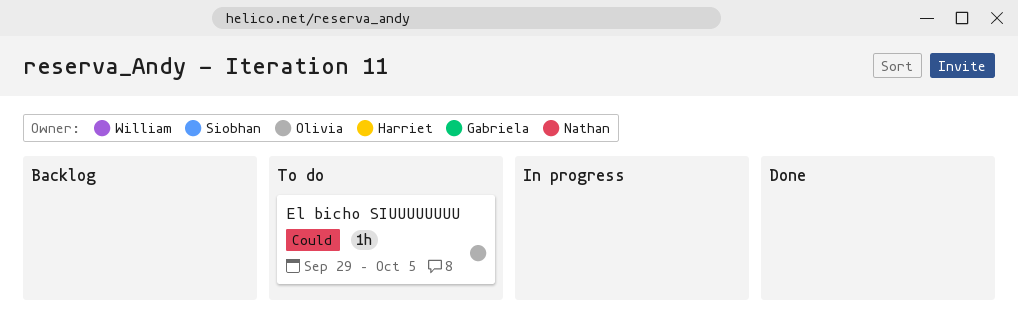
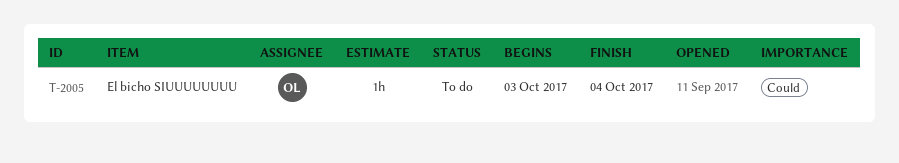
El bicho SIUUUUUUUU, start: Sep 29 -> Oct 3
El bicho SIUUUUUUUU, due: Oct 5 -> Oct 4

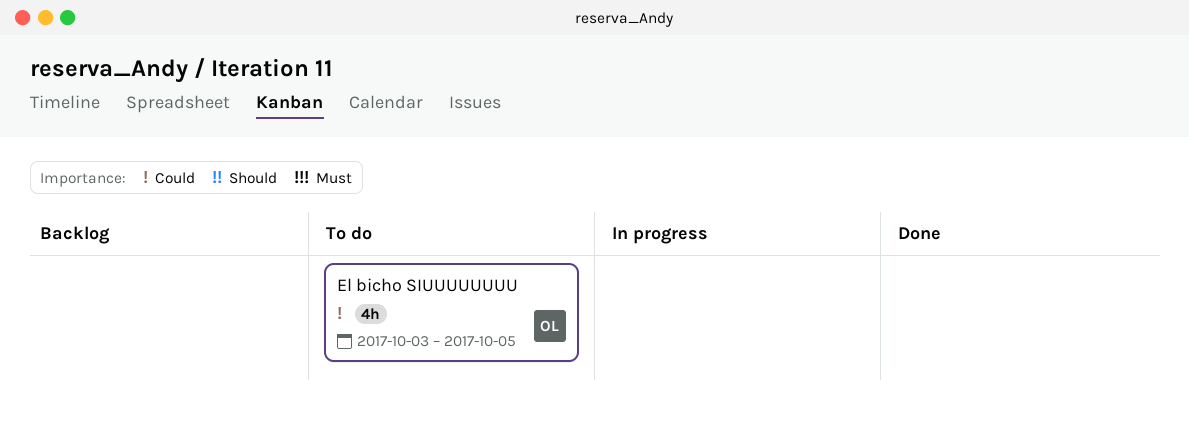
El bicho SIUUUUUUUU, estimate: 1h -> 4h
El bicho SIUUUUUUUU, due: Oct 4 -> Oct 5

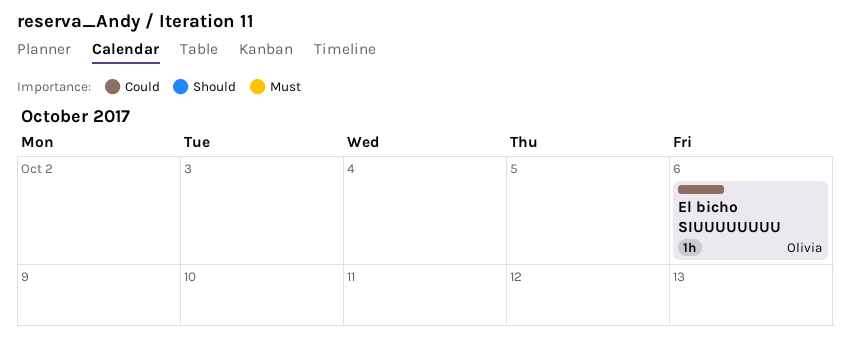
El bicho SIUUUUUUUU, estimate: 4h -> 1h
El bicho SIUUUUUUUU, due: Oct 5 -> Oct 6

